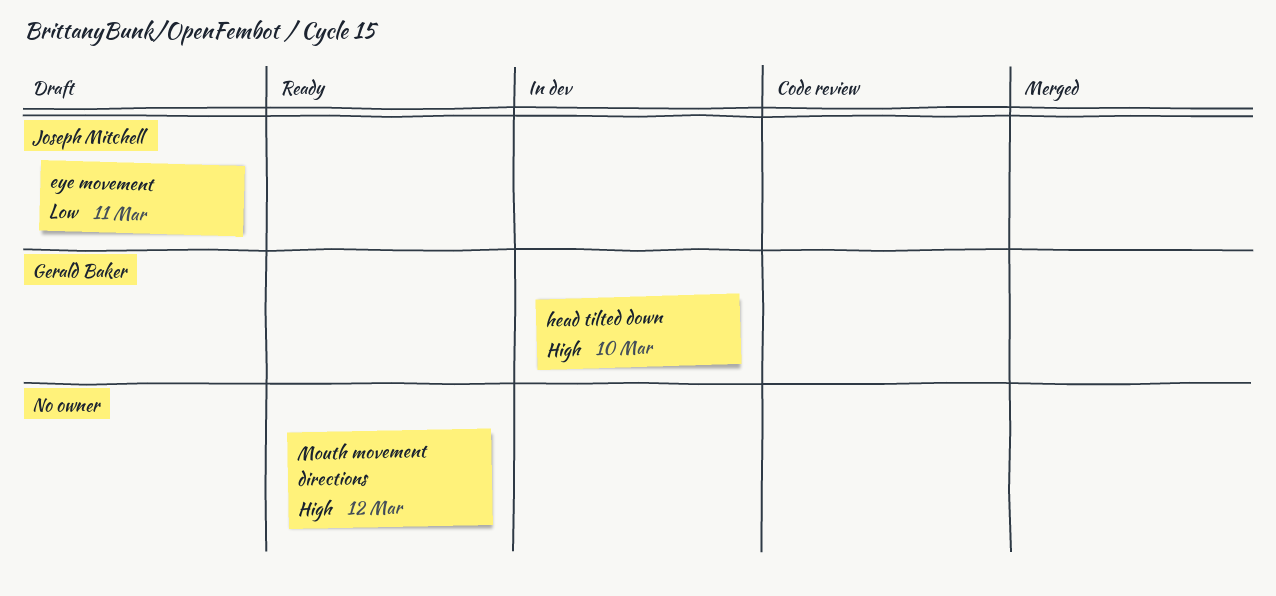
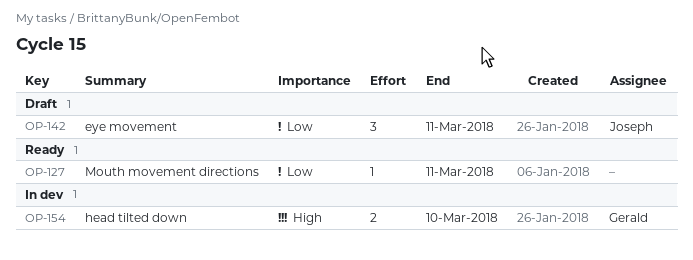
Mouth movement directions, priority: High -> Low
Mouth movement directions, due: Mar 12 -> Mar 11

